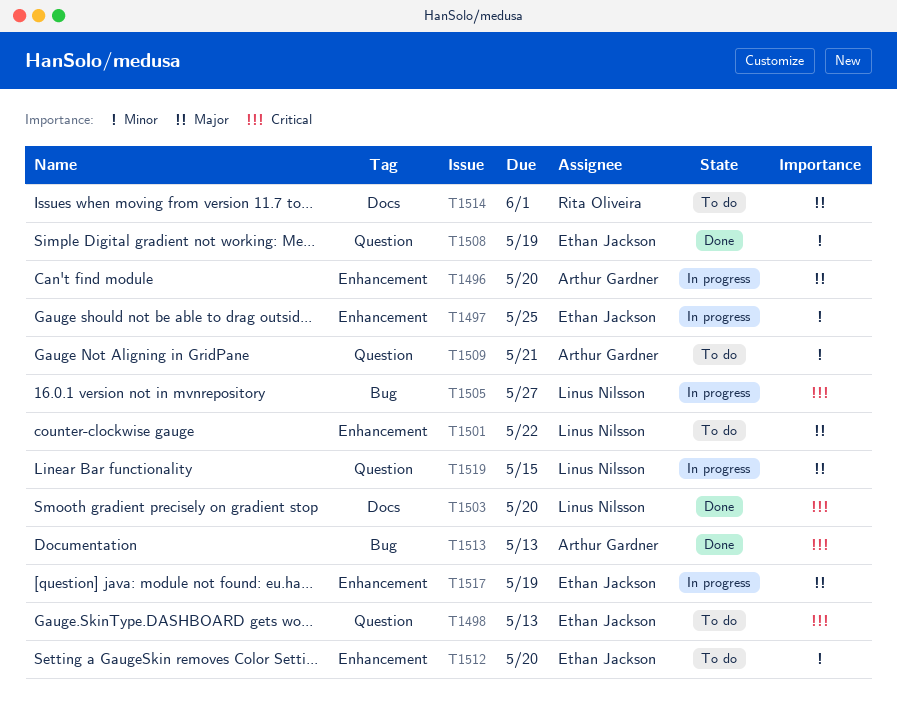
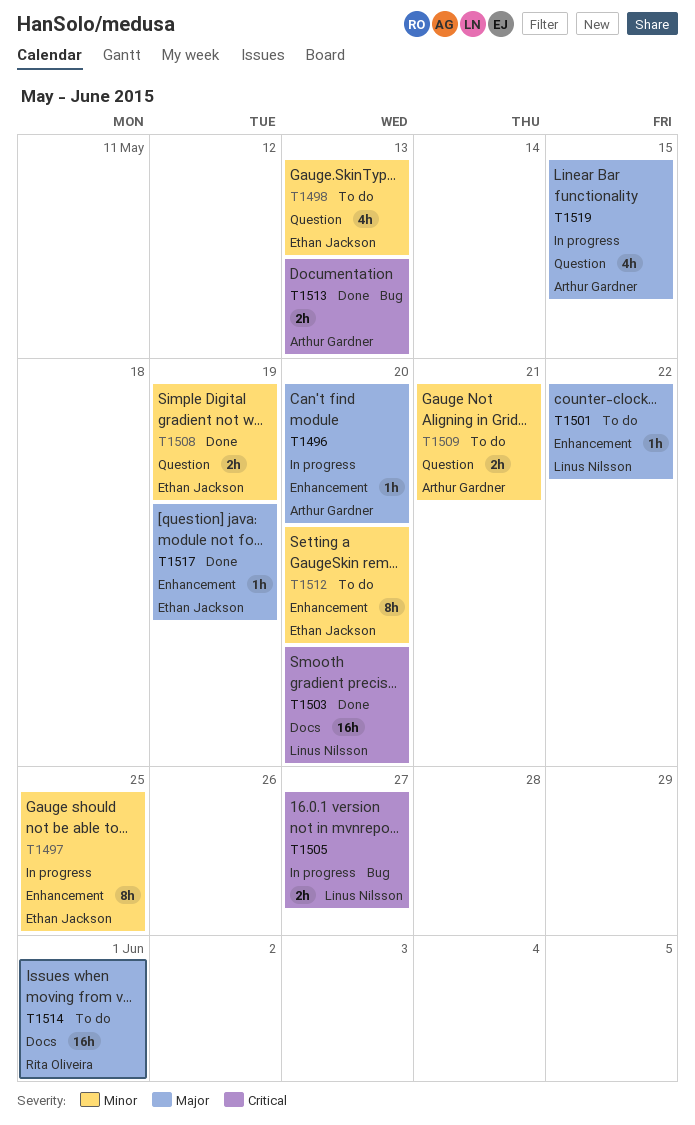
T1498, priority: Critical -> Minor
T1517, status: In progress -> Done
T1519, owner: Linus Nilsson -> Arthur Gardner

